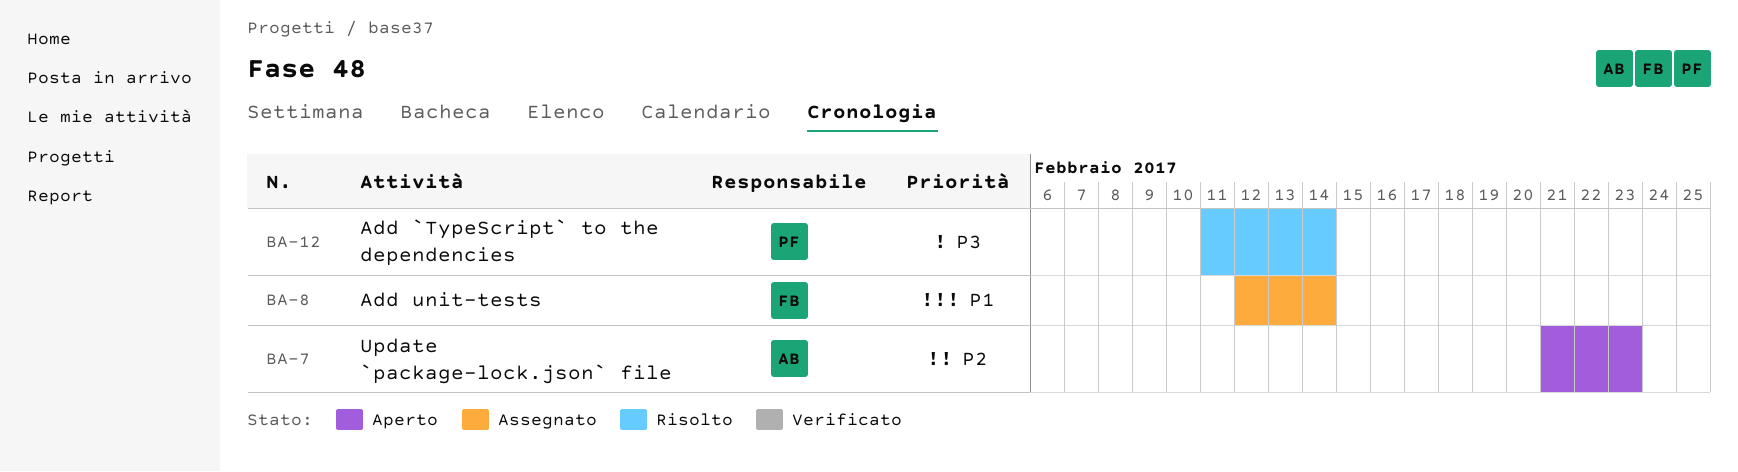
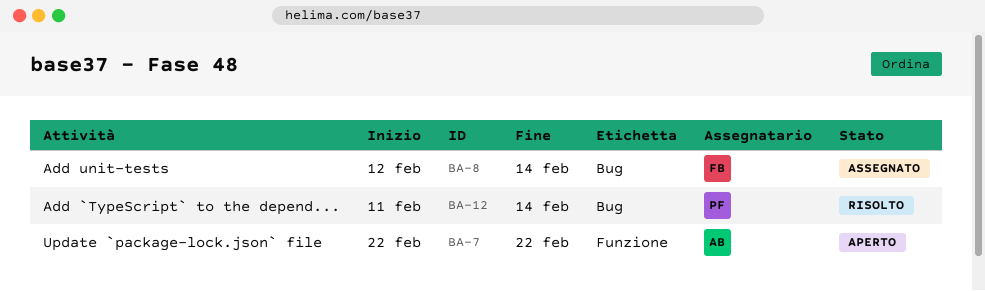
BA-7, start: Feb 21 -> Feb 22
BA-7, due: Feb 23 -> Feb 22

